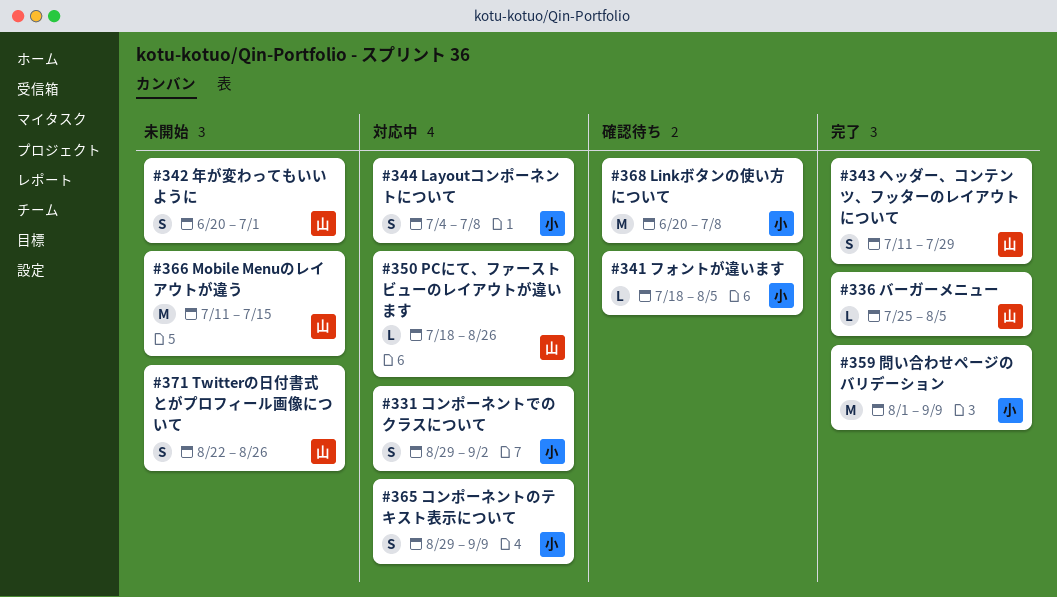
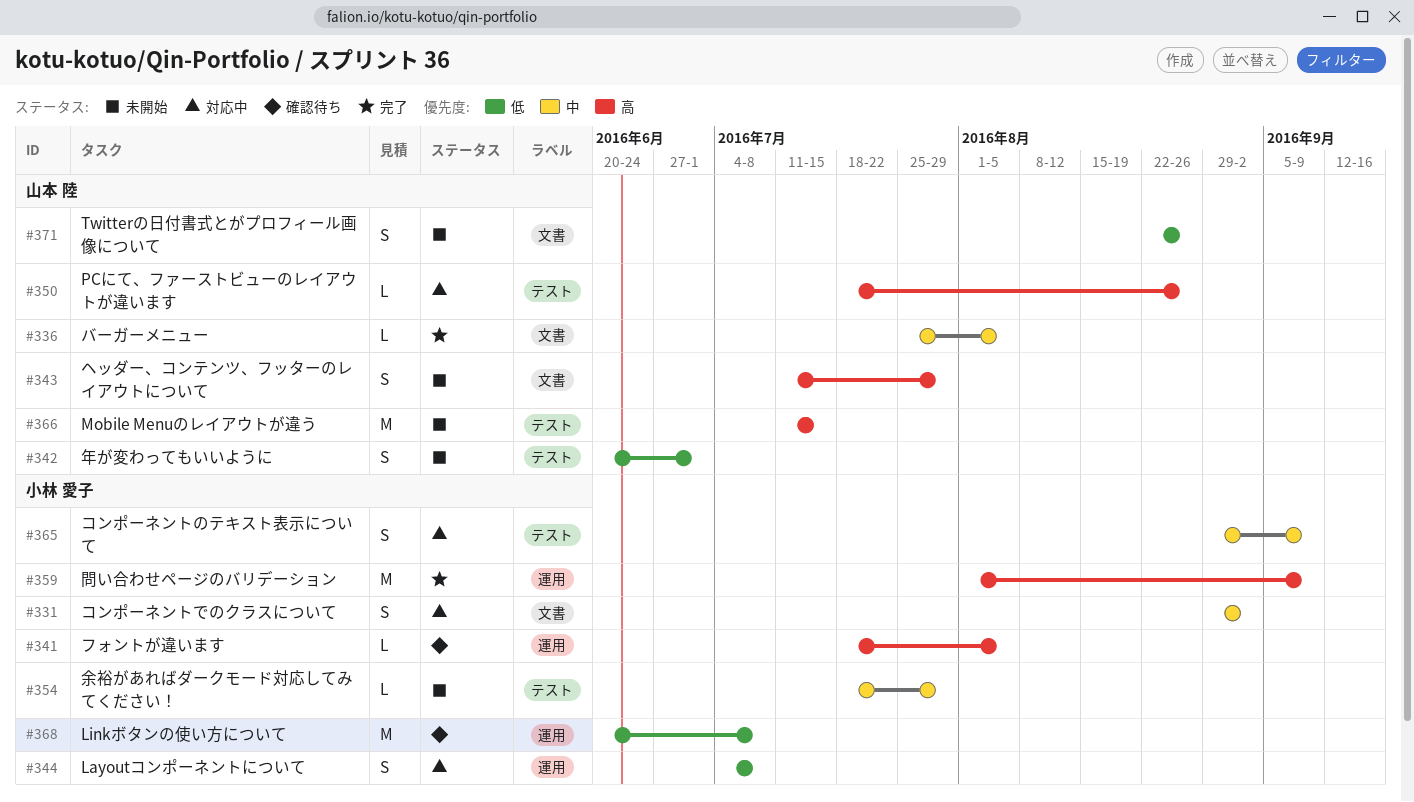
#343, status: 完了 -> 未開始
#354: none -> present

